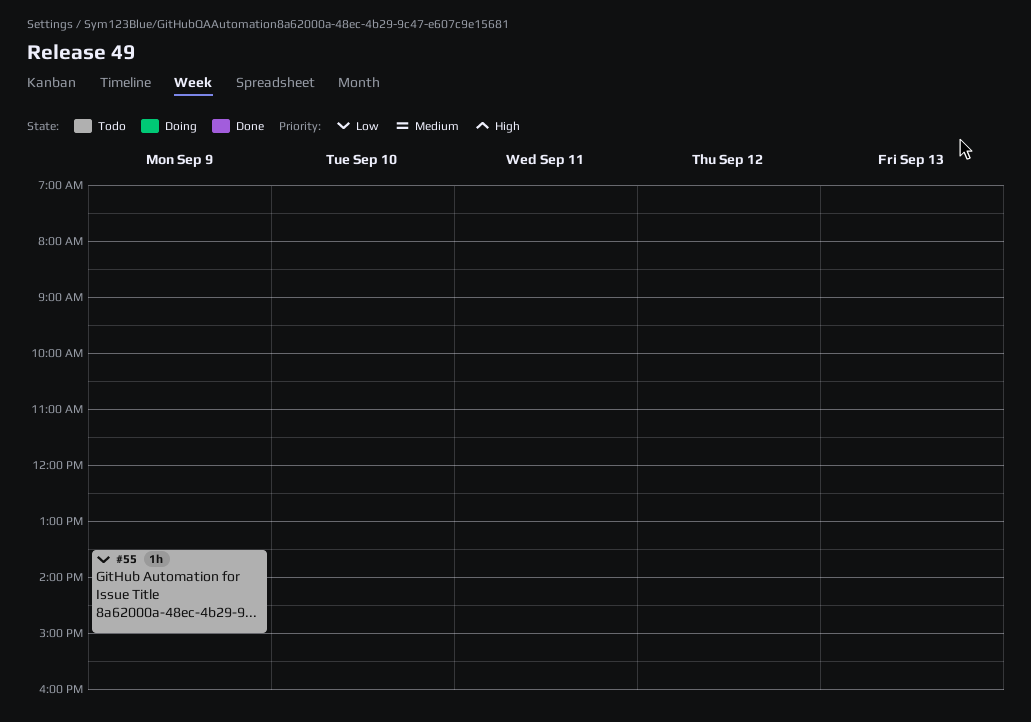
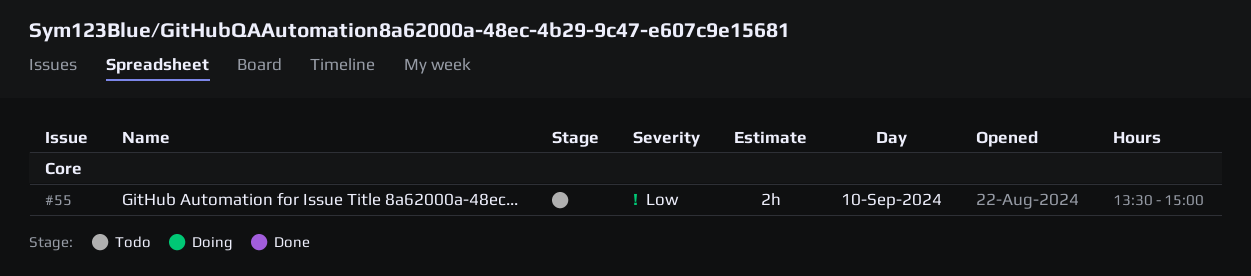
#55, estimate: 1h -> 2h
#55, day: Sep 9 -> Sep 10

